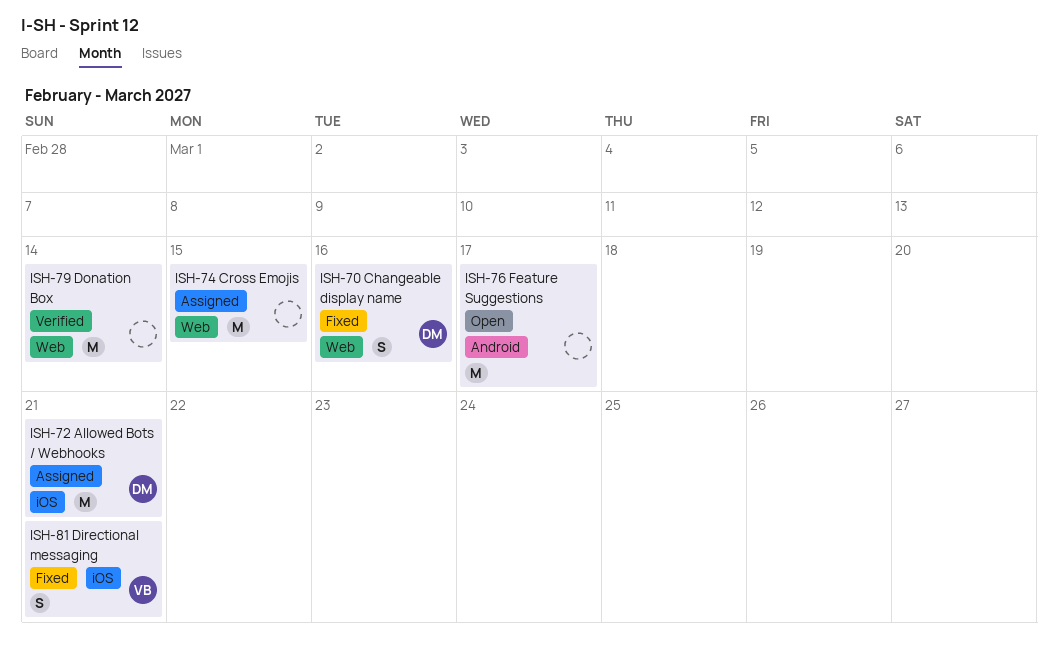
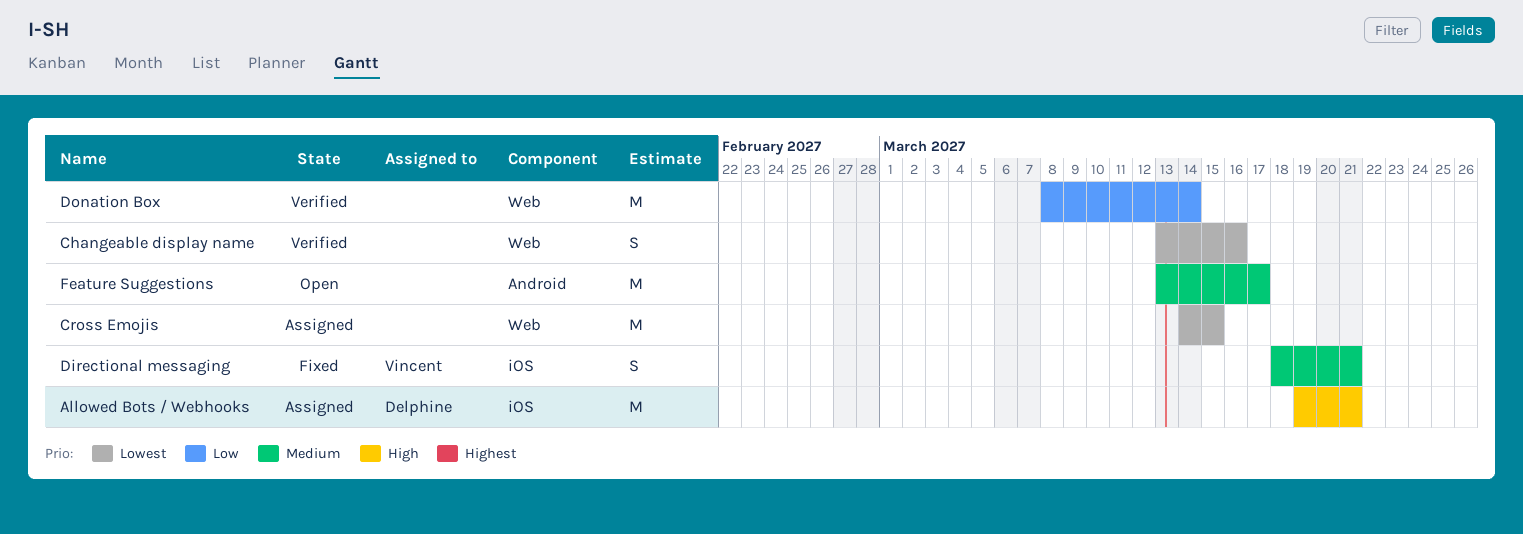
Changeable display name, status: Fixed -> Verified
Changeable display name, owner: Delphine -> none

